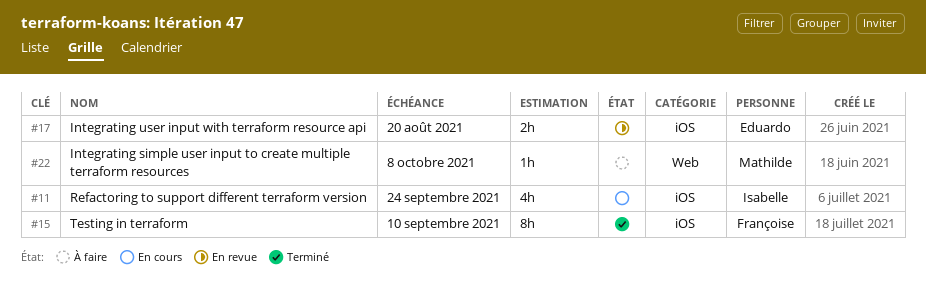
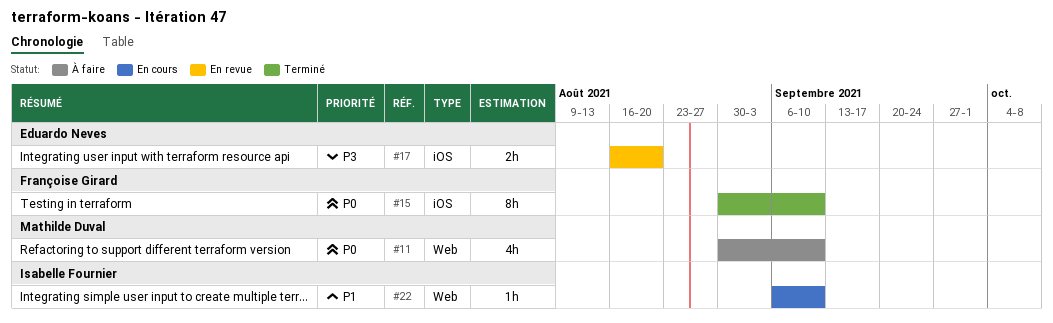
#11, status: En cours -> À faire
#11, owner: Isabelle Fournier -> Mathilde Duval
#11, label: iOS -> Web
#11, due: Sep 24 -> Sep 10
#22, status: À faire -> En cours
#22, owner: Mathilde Duval -> Isabelle Fournier
#22, due: Oct 8 -> Sep 10

